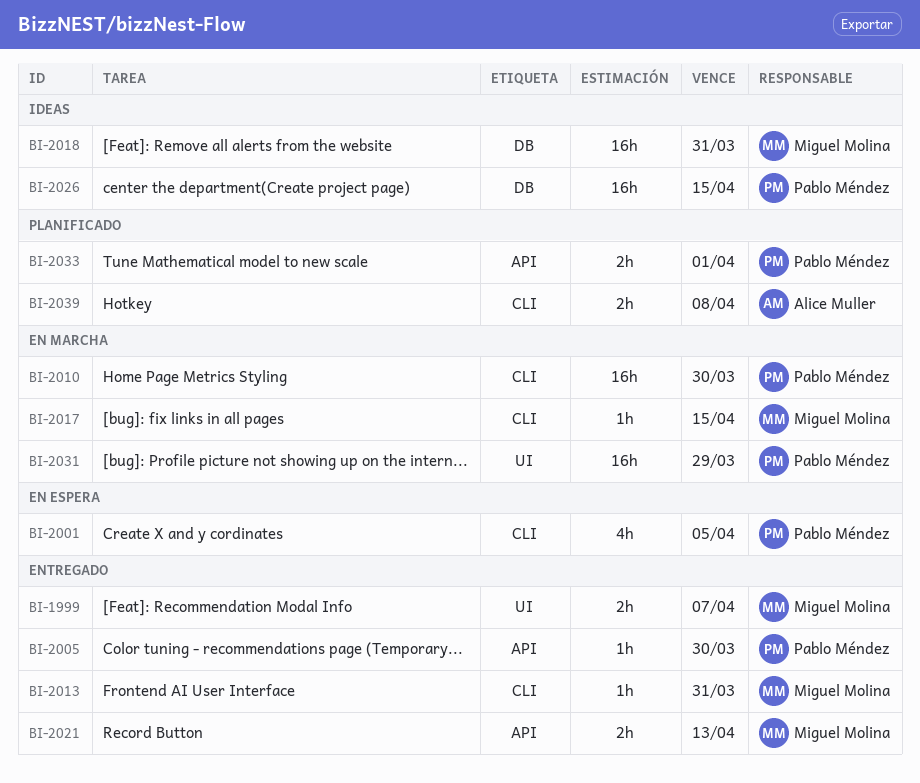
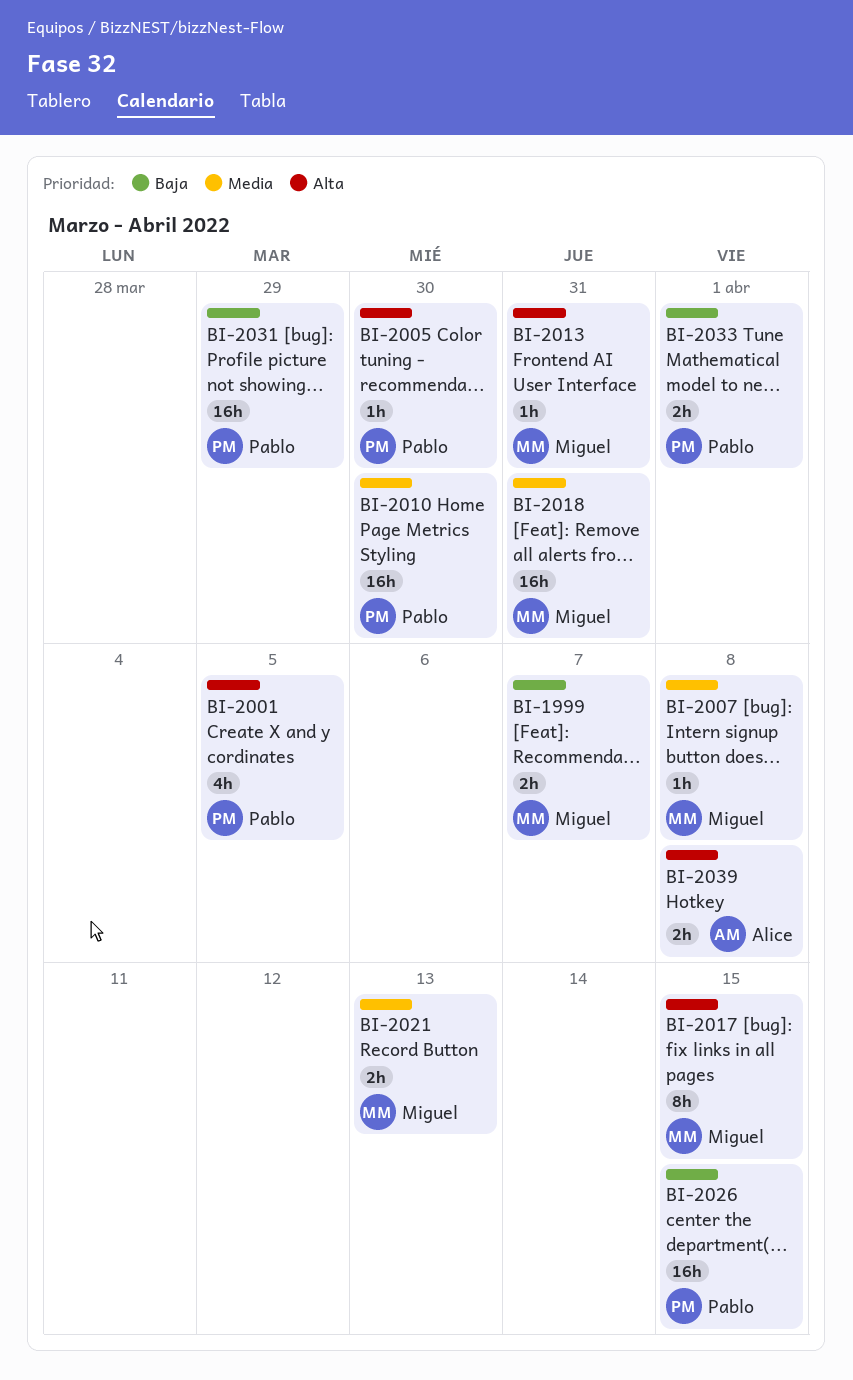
BI-2007: none -> present
BI-2017, estimate: 1h -> 8h

